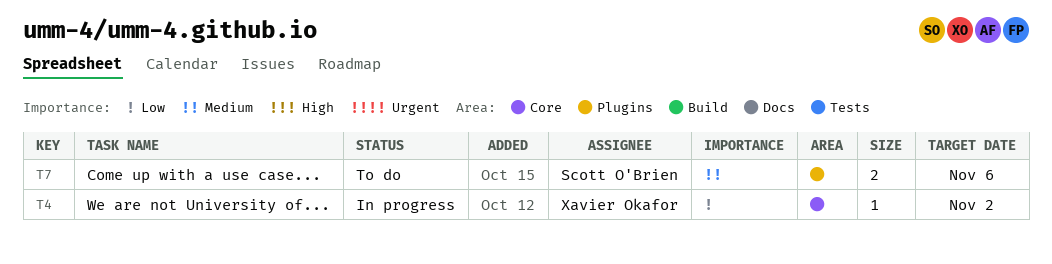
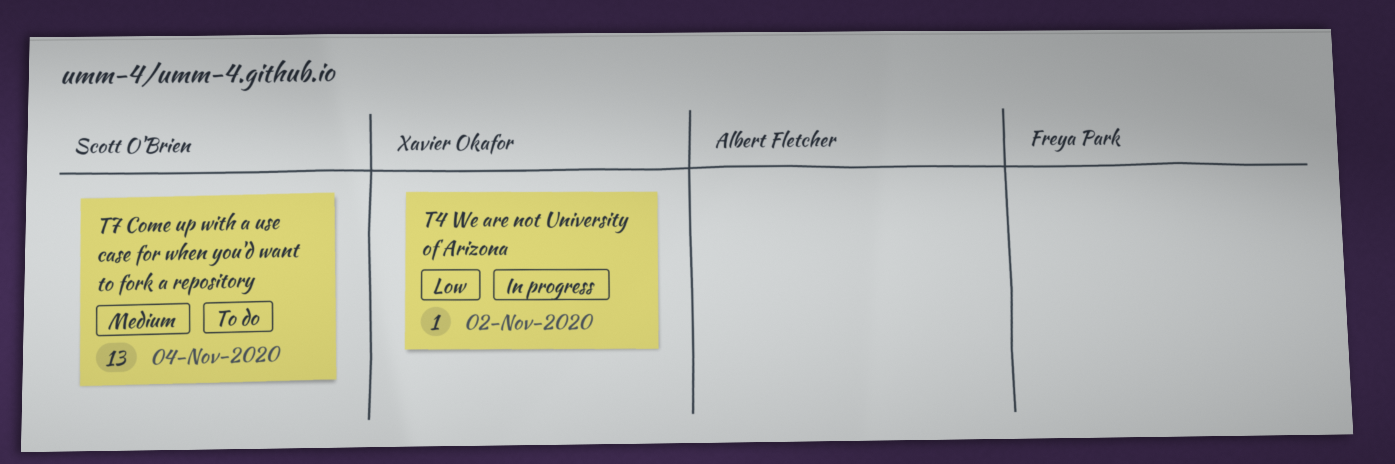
T7, estimate: 2 -> 13
T7, due: Nov 6 -> Nov 4

